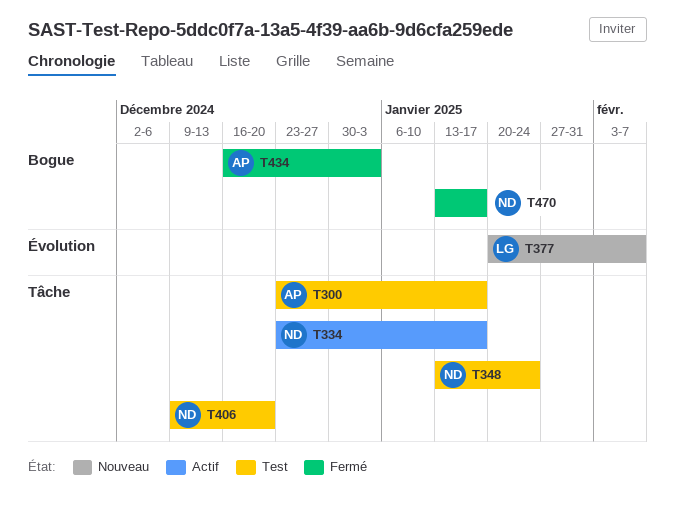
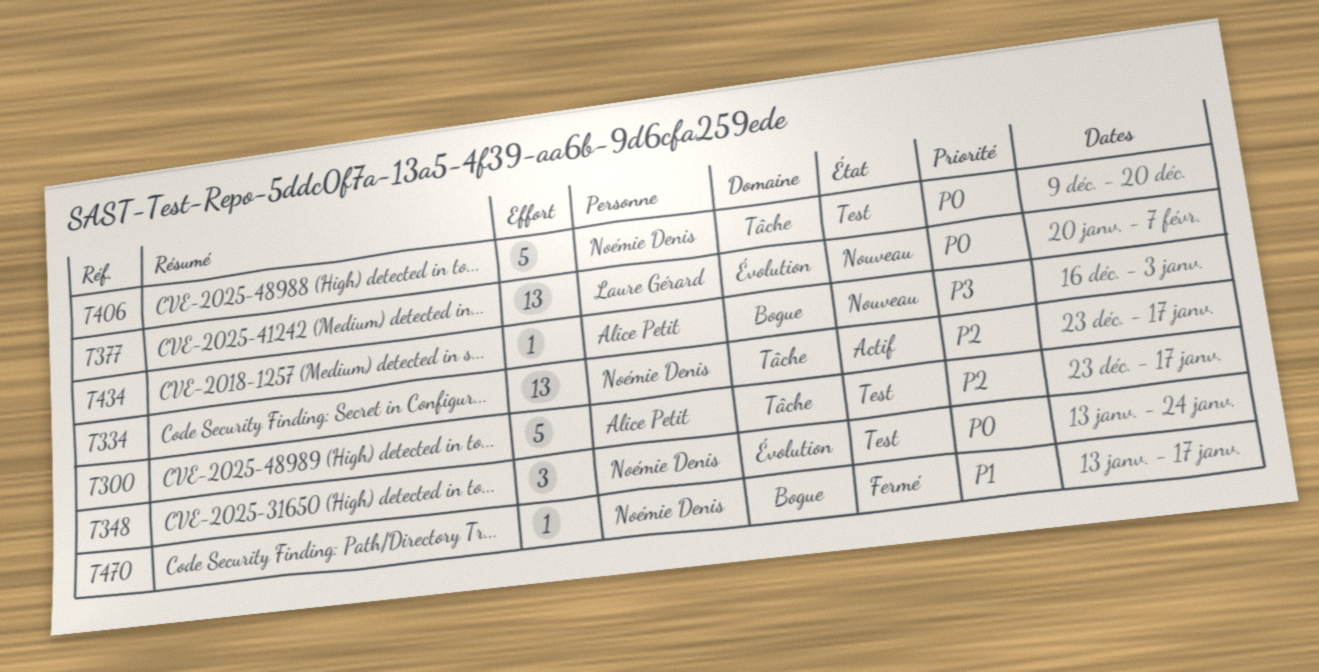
T348, label: Tâche -> Évolution
T434, status: Fermé -> Nouveau

